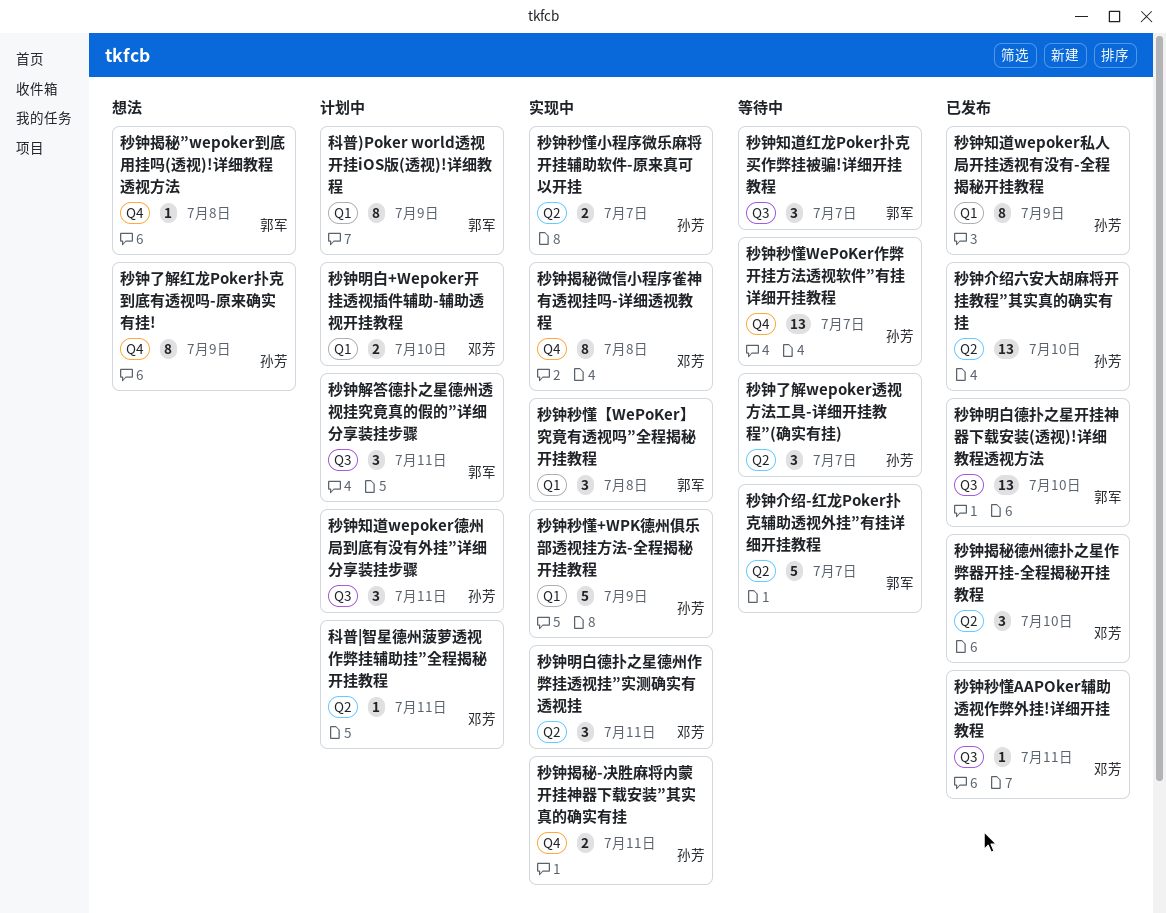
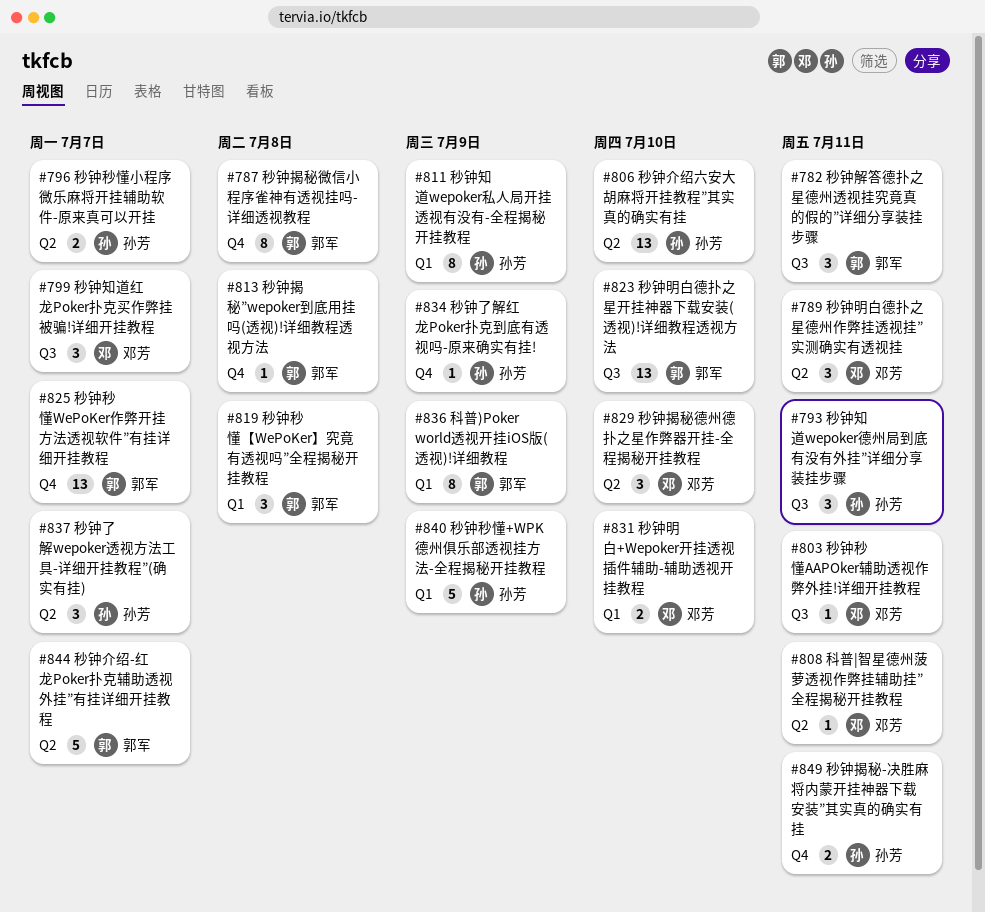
秒钟了解红龙Poker扑克到底有透视吗-原来确实有挂!, estimate: 8 -> 1
秒钟揭秘微信小程序雀神有透视挂吗-详细透视教程, owner: 邓芳 -> 郭军
秒钟知道红龙Poker扑克买作弊挂被骗!详细开挂教程, owner: 郭军 -> 邓芳
秒钟秒懂WePoKer作弊开挂方法透视软件”有挂详细开挂教程, owner: 孙芳 -> 郭军

